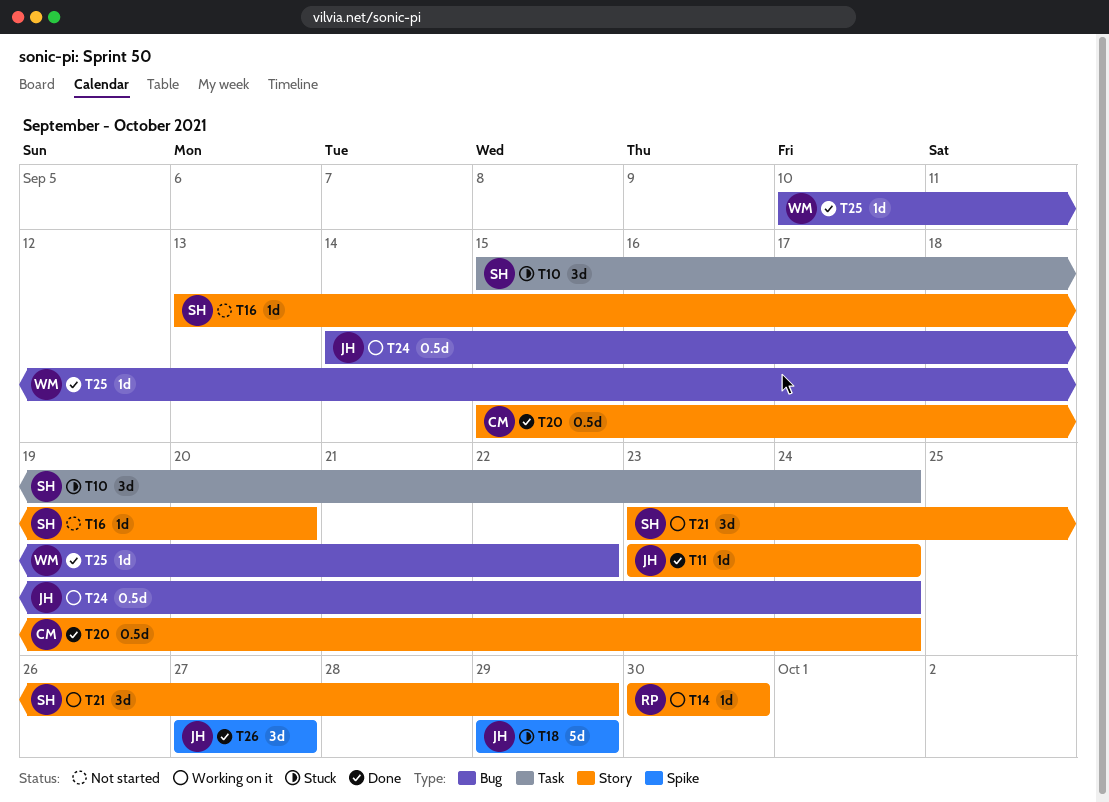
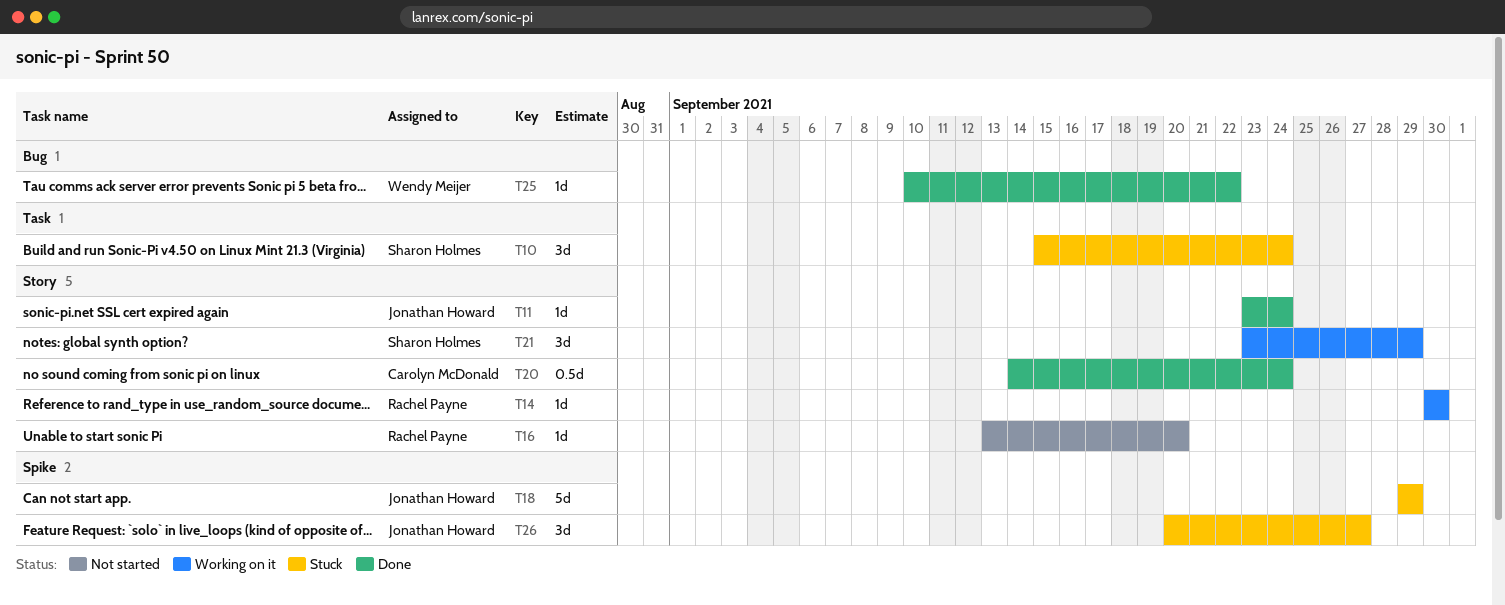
T16, owner: Sharon Holmes -> Rachel Payne
T20, start: Sep 15 -> Sep 14
T24: present -> none
T26, status: Done -> Stuck
T26, start: Sep 27 -> Sep 20

